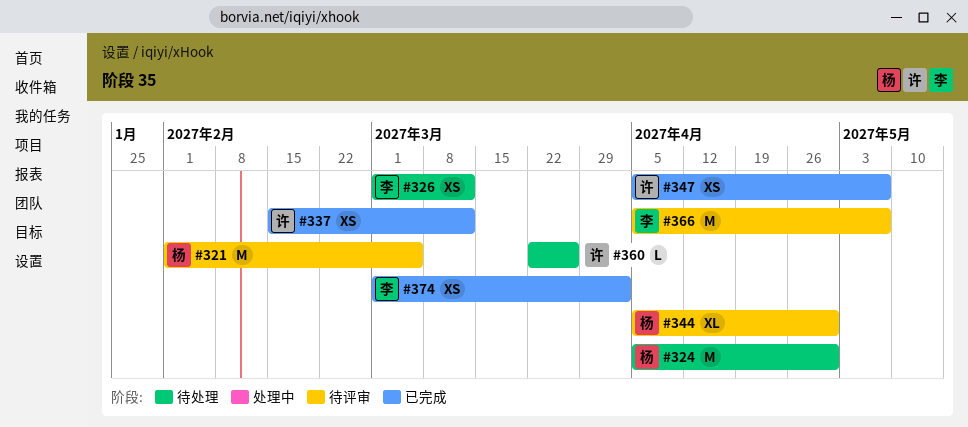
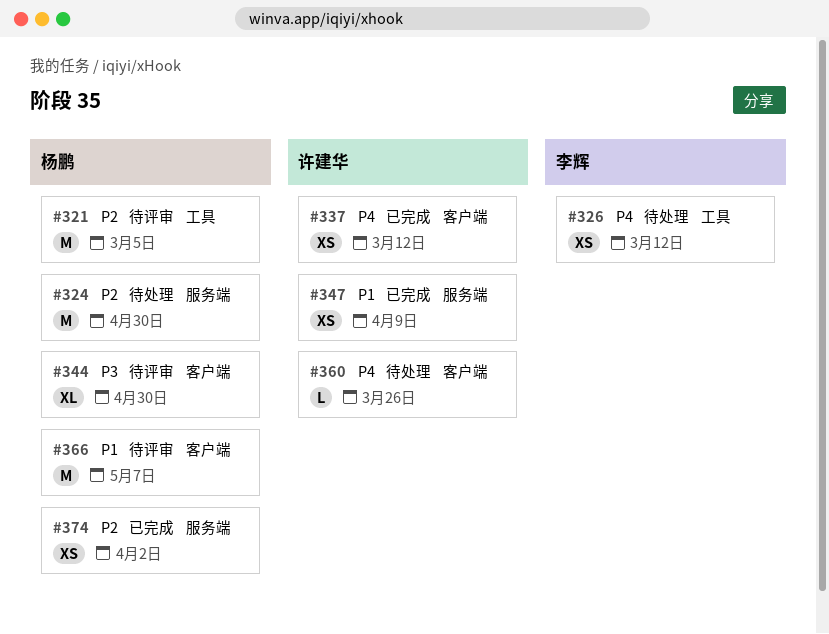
#347, due: May 7 -> Apr 9
#366, owner: 李辉 -> 杨鹏
#374, owner: 李辉 -> 杨鹏

